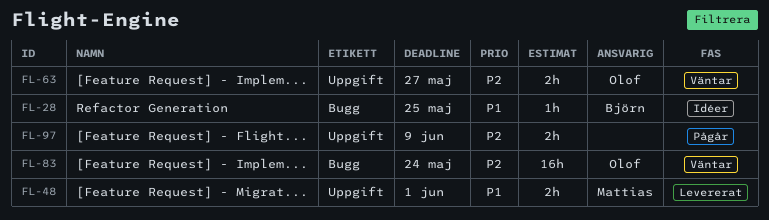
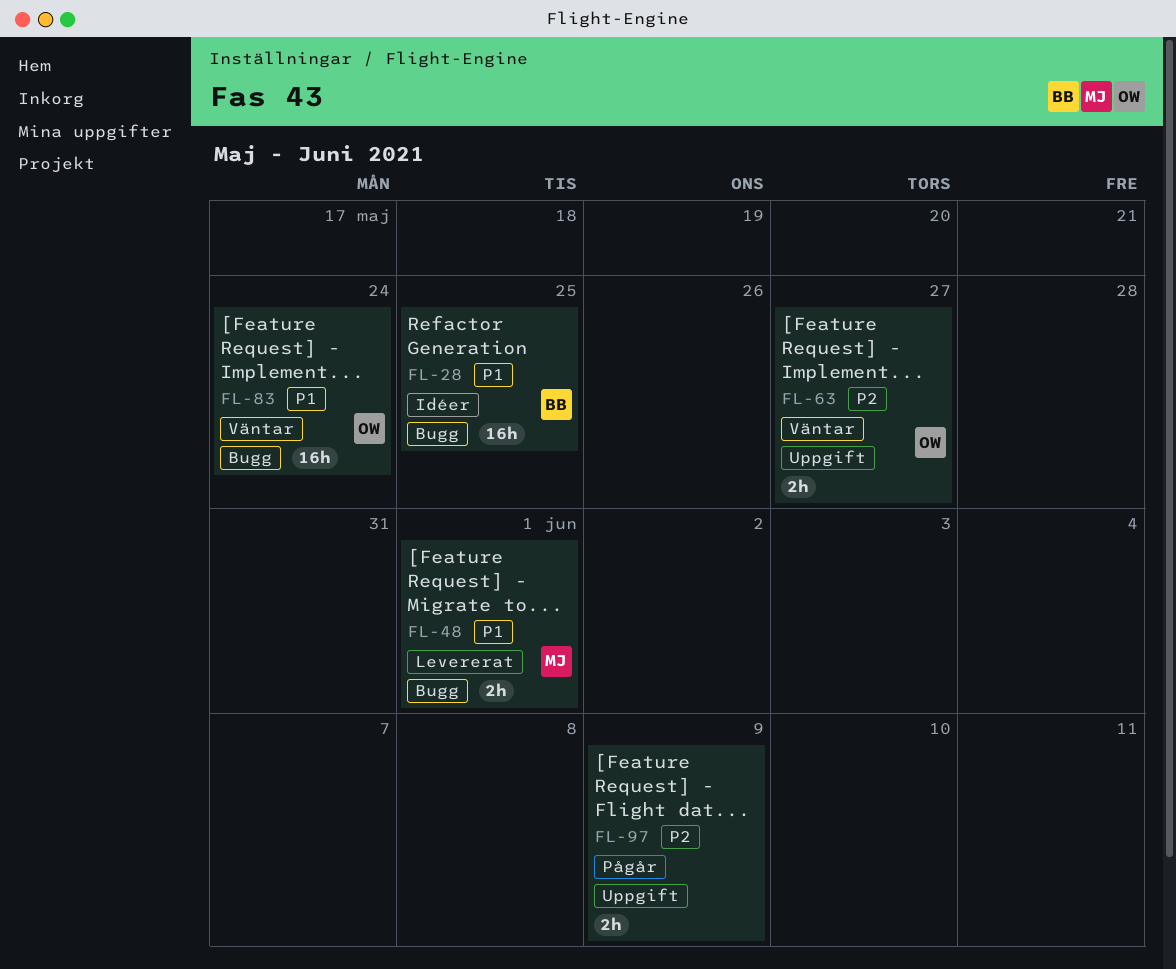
FL-28, estimate: 1h -> 16h
FL-48, label: Uppgift -> Bugg
FL-83, priority: P2 -> P1

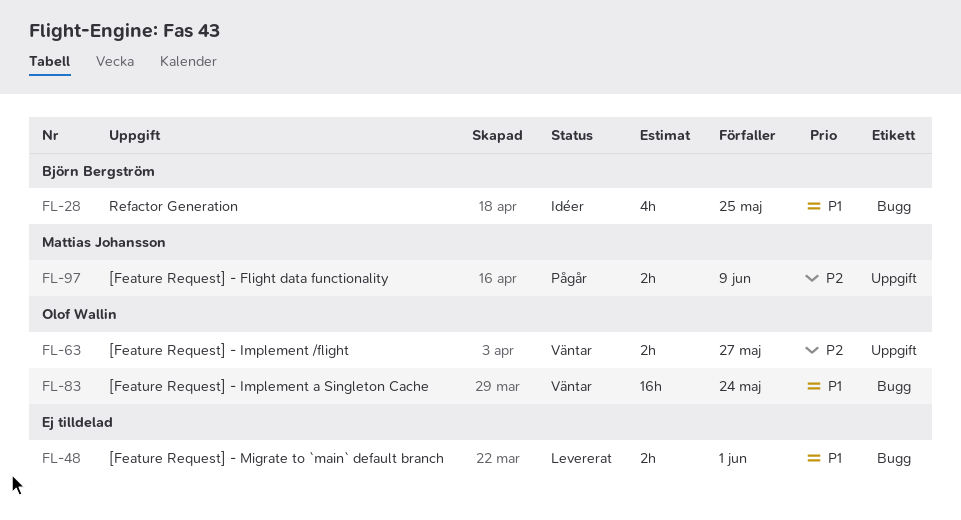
FL-28, estimate: 16h -> 4h
FL-48, owner: Mattias Johansson -> none
FL-97, owner: none -> Mattias Johansson

